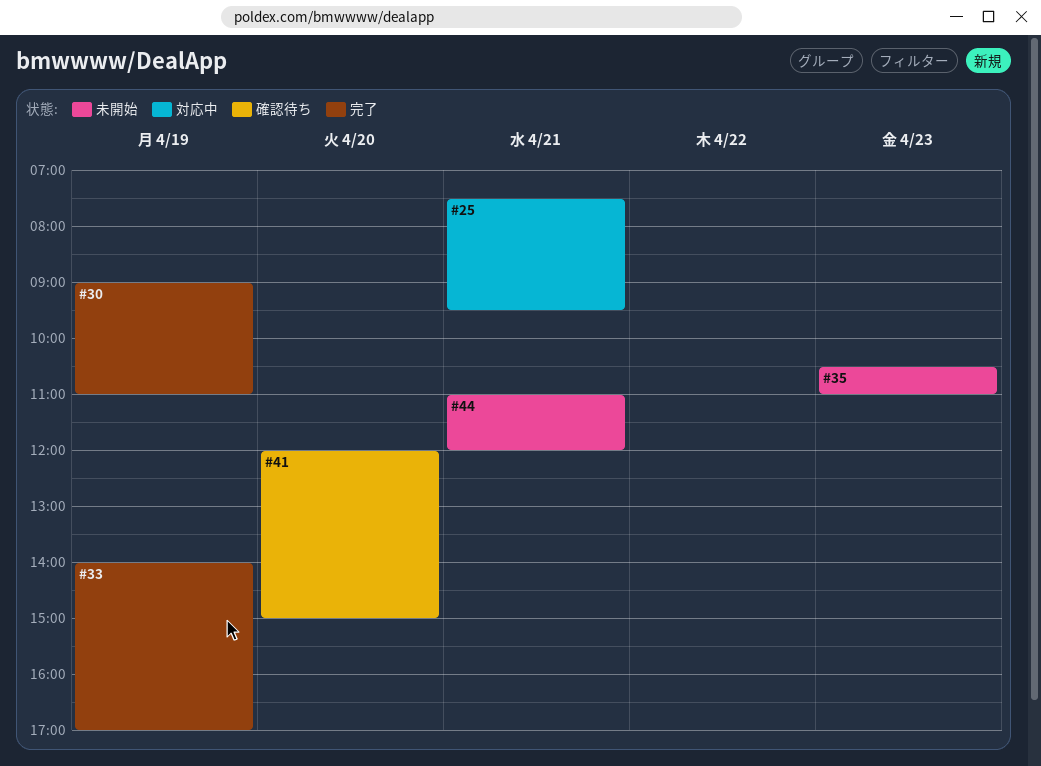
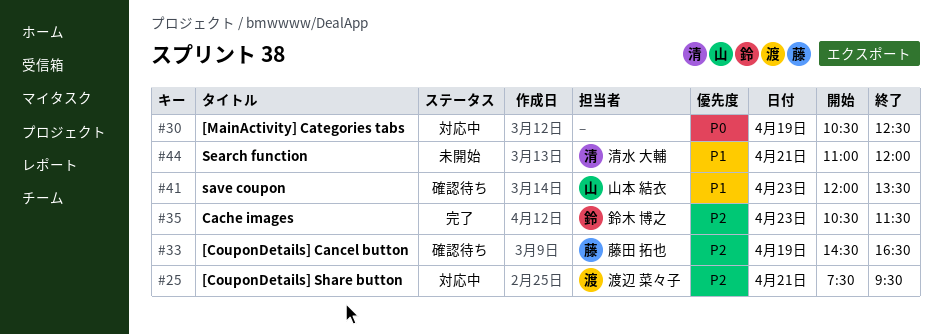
#30, status: 完了 -> 対応中
#30, begins: 09:00 -> 10:30
#30, ends: 11:00 -> 12:30
#33, status: 完了 -> 確認待ち
#33, begins: 14:00 -> 14:30
#33, ends: 17:00 -> 16:30
#35, status: 未開始 -> 完了
#35, ends: 11:00 -> 11:30
#41, day: Apr 20 -> Apr 23
#41, ends: 15:00 -> 13:30

